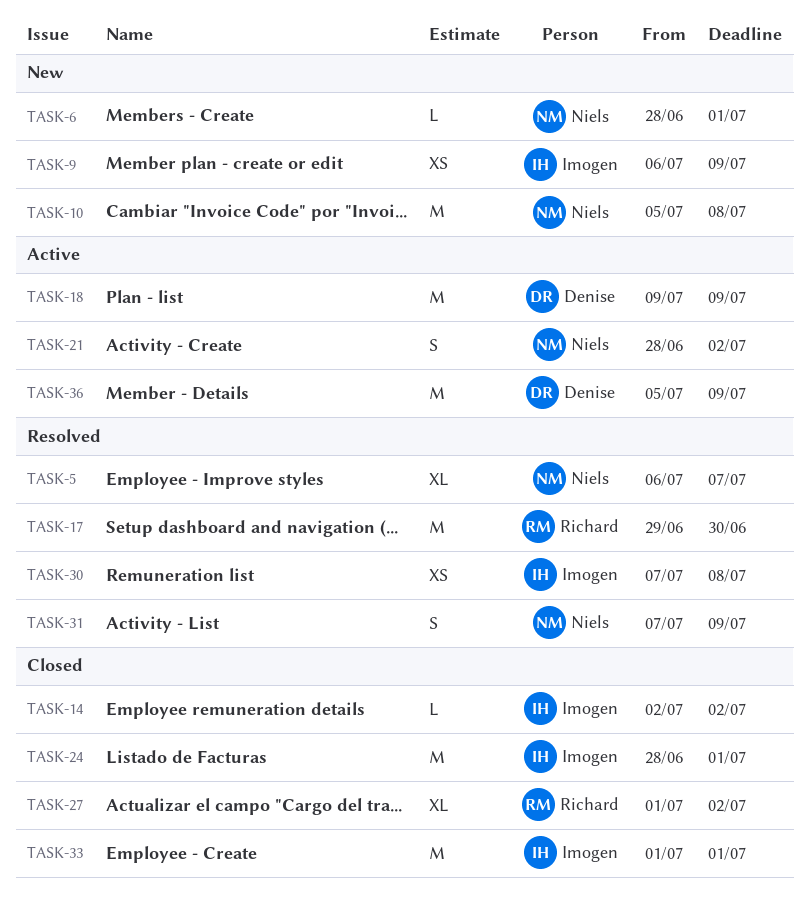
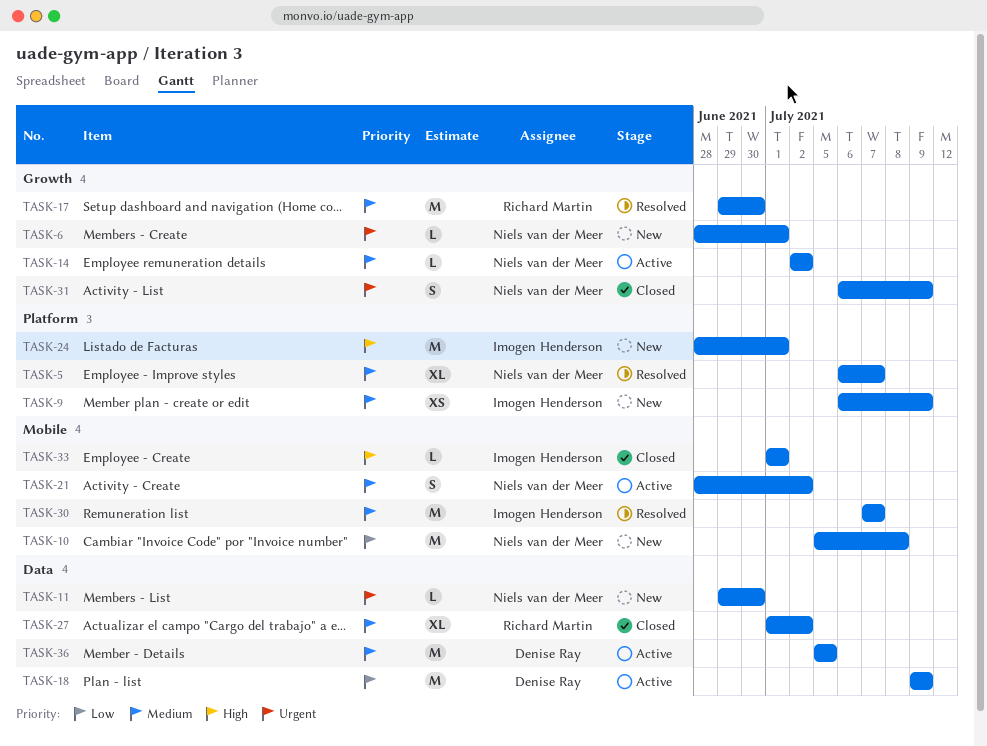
TASK-11: none -> present
TASK-14, status: Closed -> Active
TASK-14, owner: Imogen Henderson -> Niels van der Meer
TASK-24, status: Closed -> New
TASK-30, estimate: XS -> M
TASK-30, due: Jul 8 -> Jul 7
TASK-31, status: Resolved -> Closed
TASK-31, start: Jul 7 -> Jul 6
TASK-33, estimate: M -> L
TASK-36, due: Jul 9 -> Jul 5

